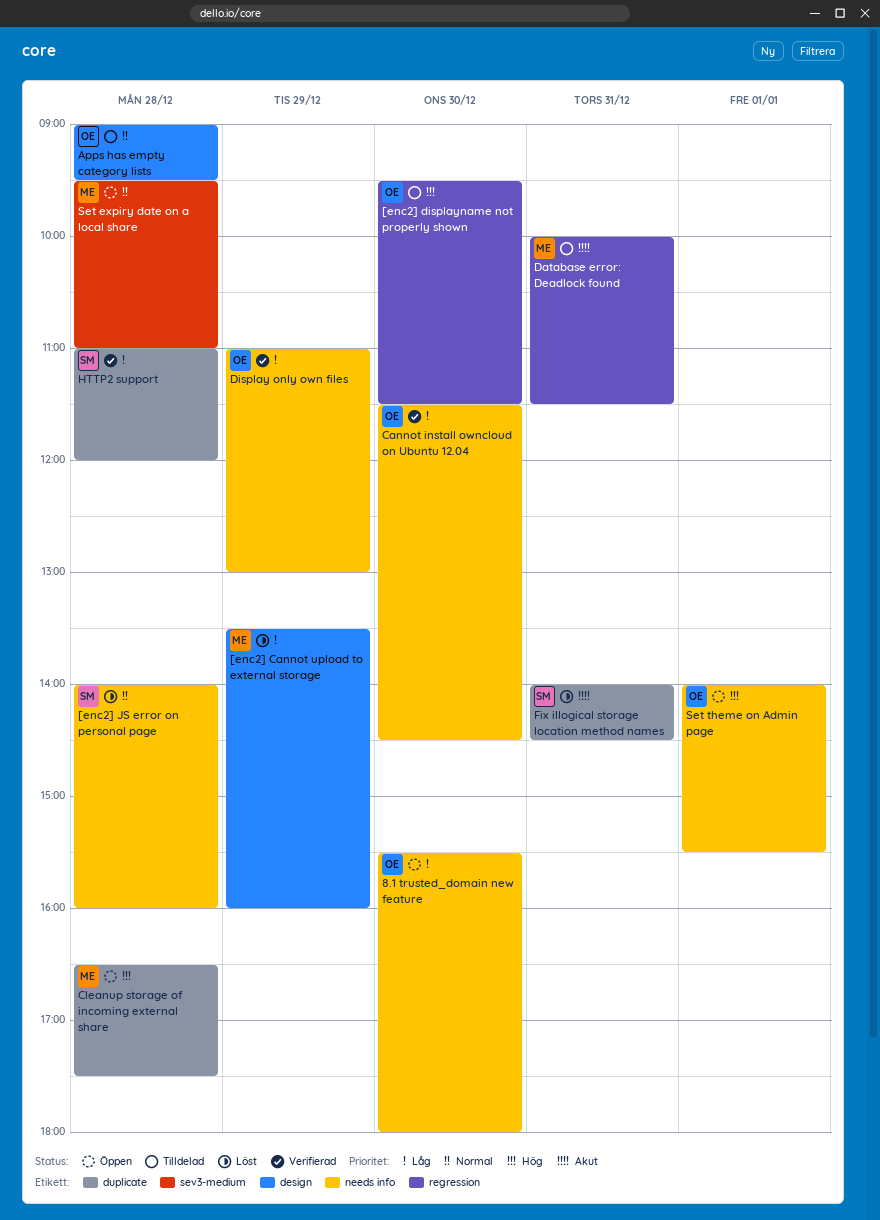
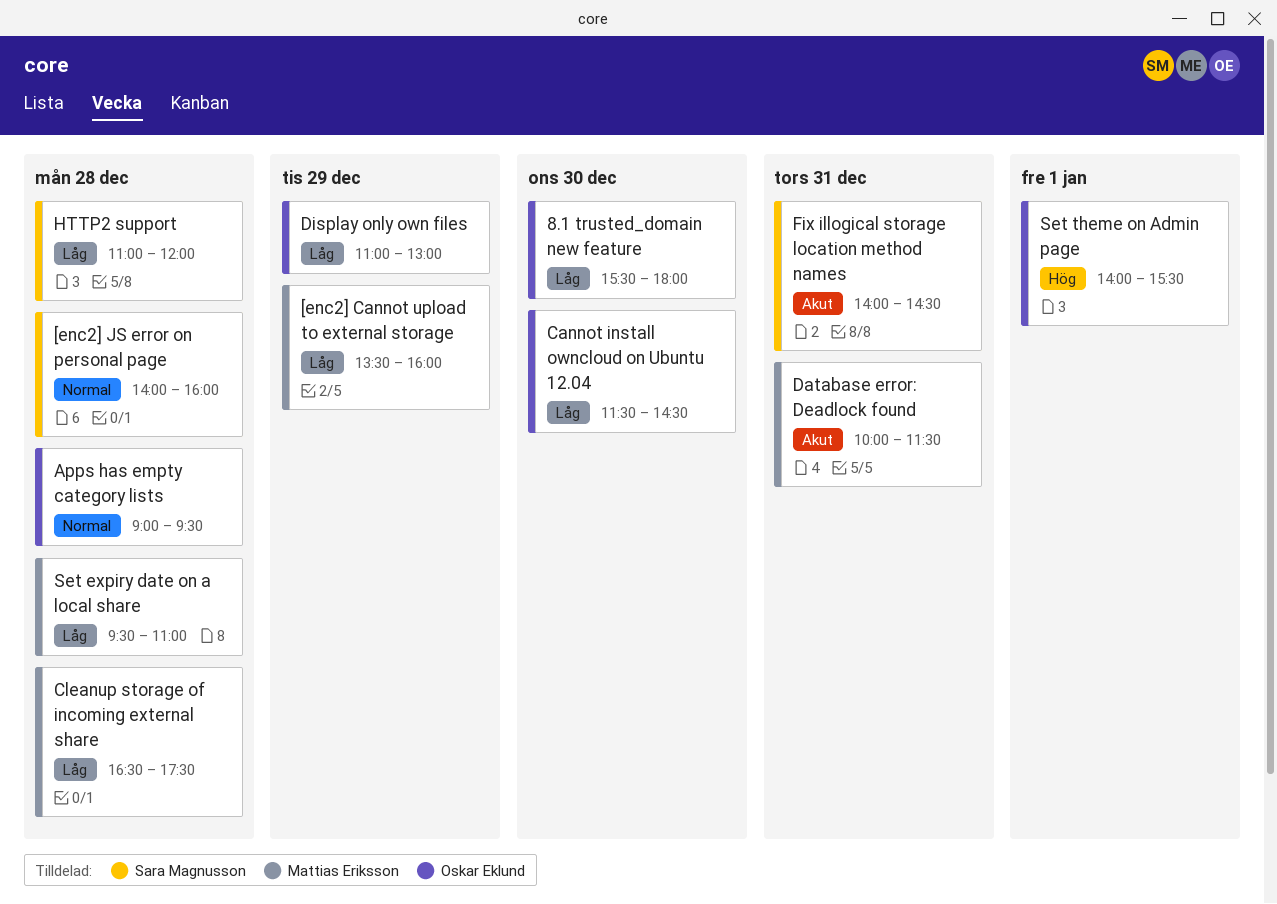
[enc2] displayname not properly shown: present -> none
Cleanup storage of incoming external share, priority: Hög -> Låg
Set expiry date on a local share, priority: Normal -> Låg

